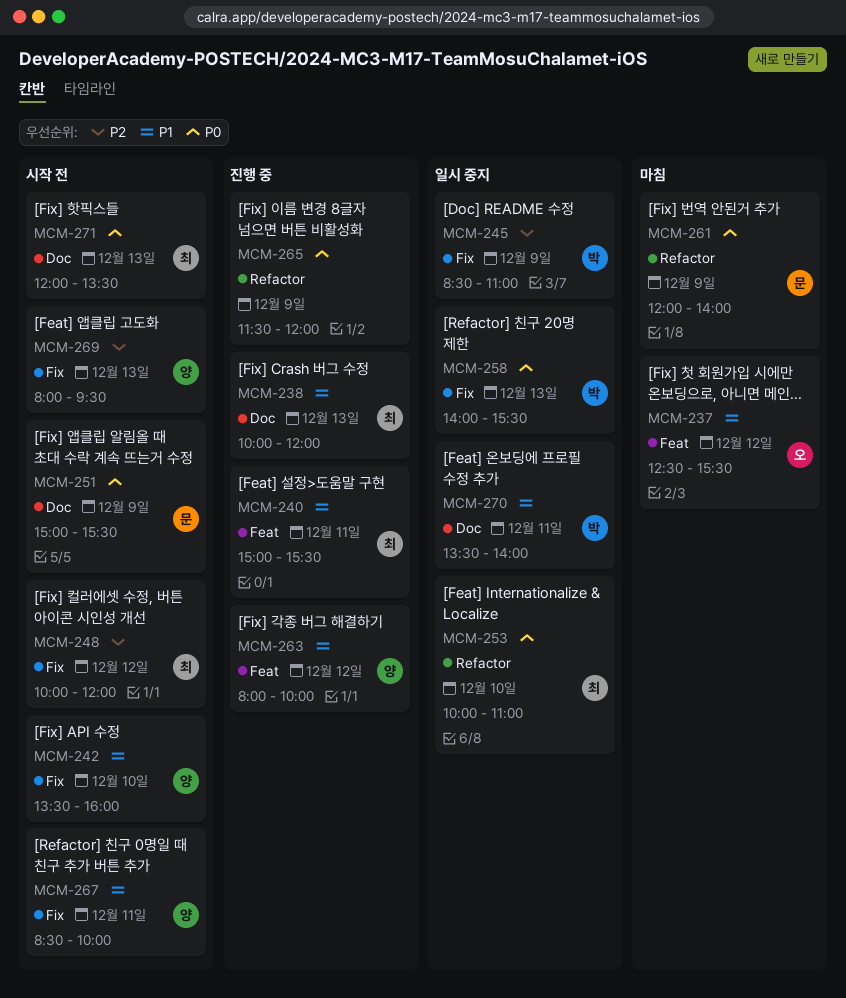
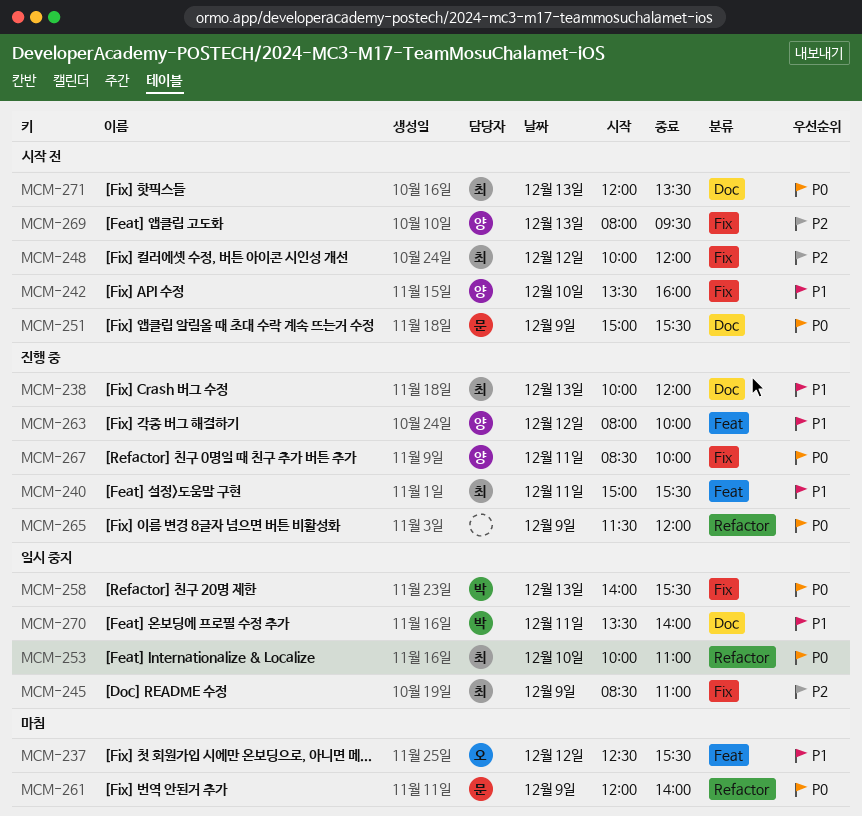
MCM-245, owner: 박 -> 최
MCM-267, status: 시작 전 -> 진행 중
MCM-267, priority: P1 -> P0

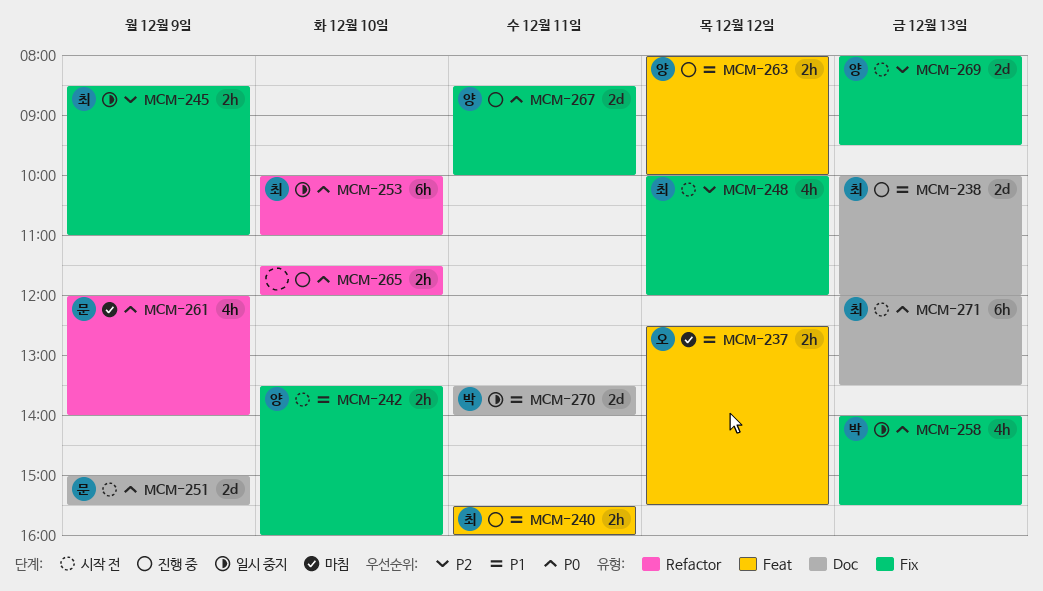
MCM-240, begins: 15:00 -> 15:30
MCM-240, ends: 15:30 -> 16:00
MCM-265, day: Dec 9 -> Dec 10

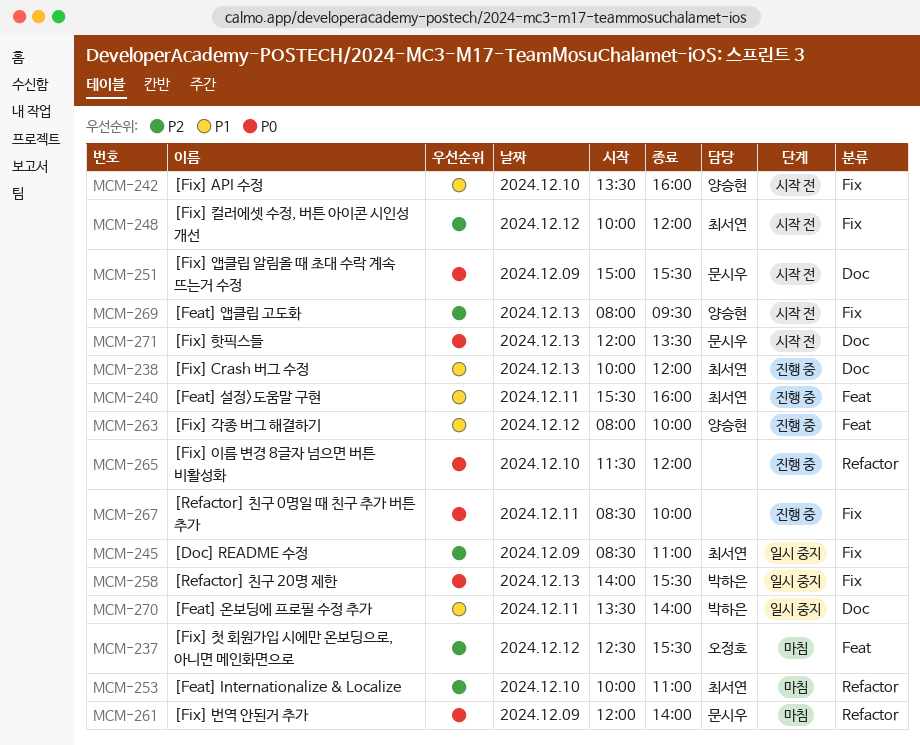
MCM-237, priority: P1 -> P2
MCM-253, status: 일시 중지 -> 마침
MCM-253, priority: P0 -> P2
MCM-267, owner: 양승현 -> none
MCM-271, owner: 최서연 -> 문시우

